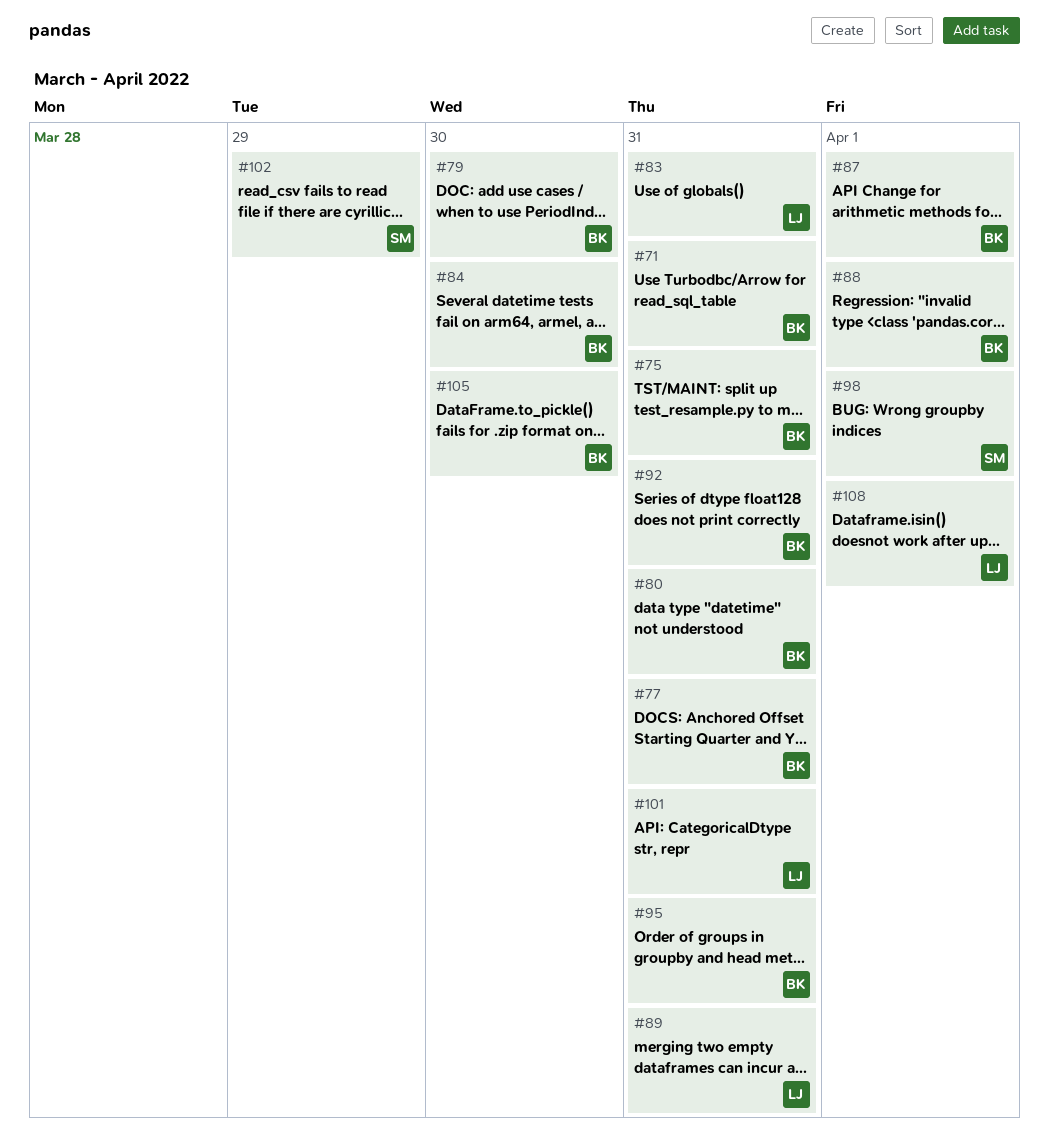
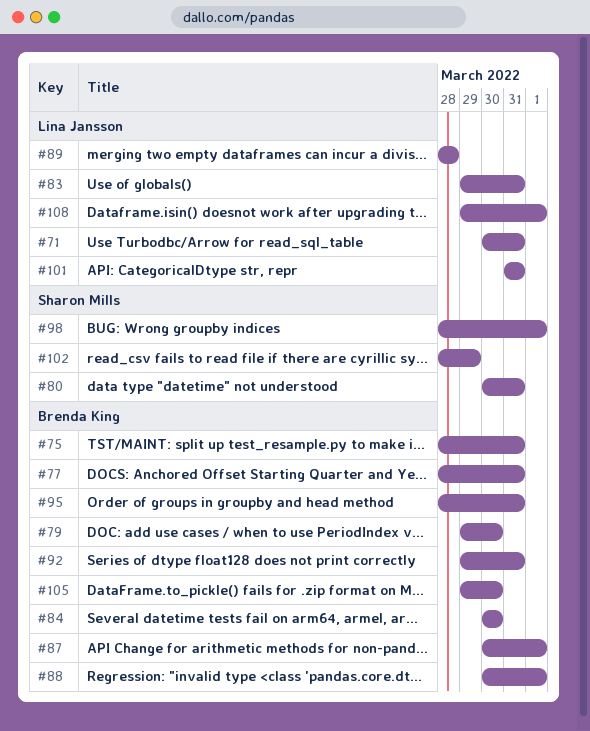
#71, owner: Brenda King -> Lina Jansson
#80, owner: Brenda King -> Sharon Mills
#89, due: Mar 31 -> Mar 28

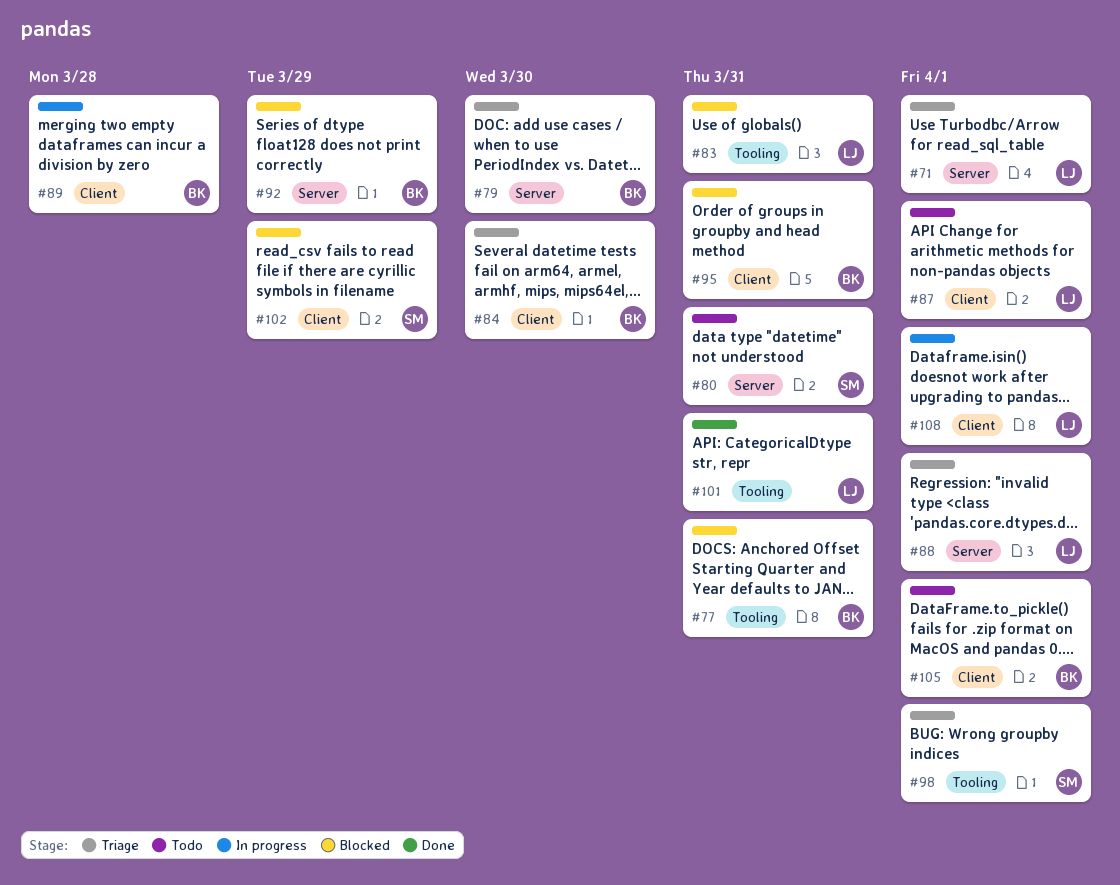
#71, due: Mar 31 -> Apr 1
#75: present -> none
#87, owner: Brenda King -> Lina Jansson
#88, owner: Brenda King -> Lina Jansson
#89, owner: Lina Jansson -> Brenda King
#92, due: Mar 31 -> Mar 29
#105, due: Mar 30 -> Apr 1

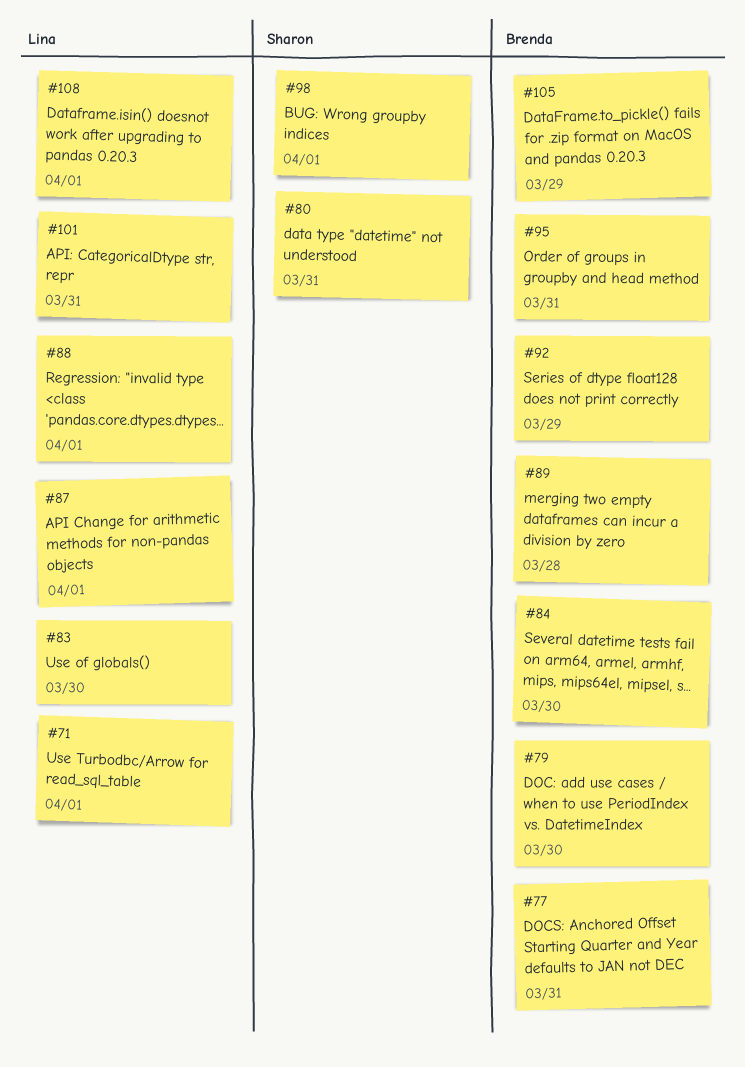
#83, due: Mar 31 -> Mar 30
#102: present -> none
#105, due: Apr 1 -> Mar 29

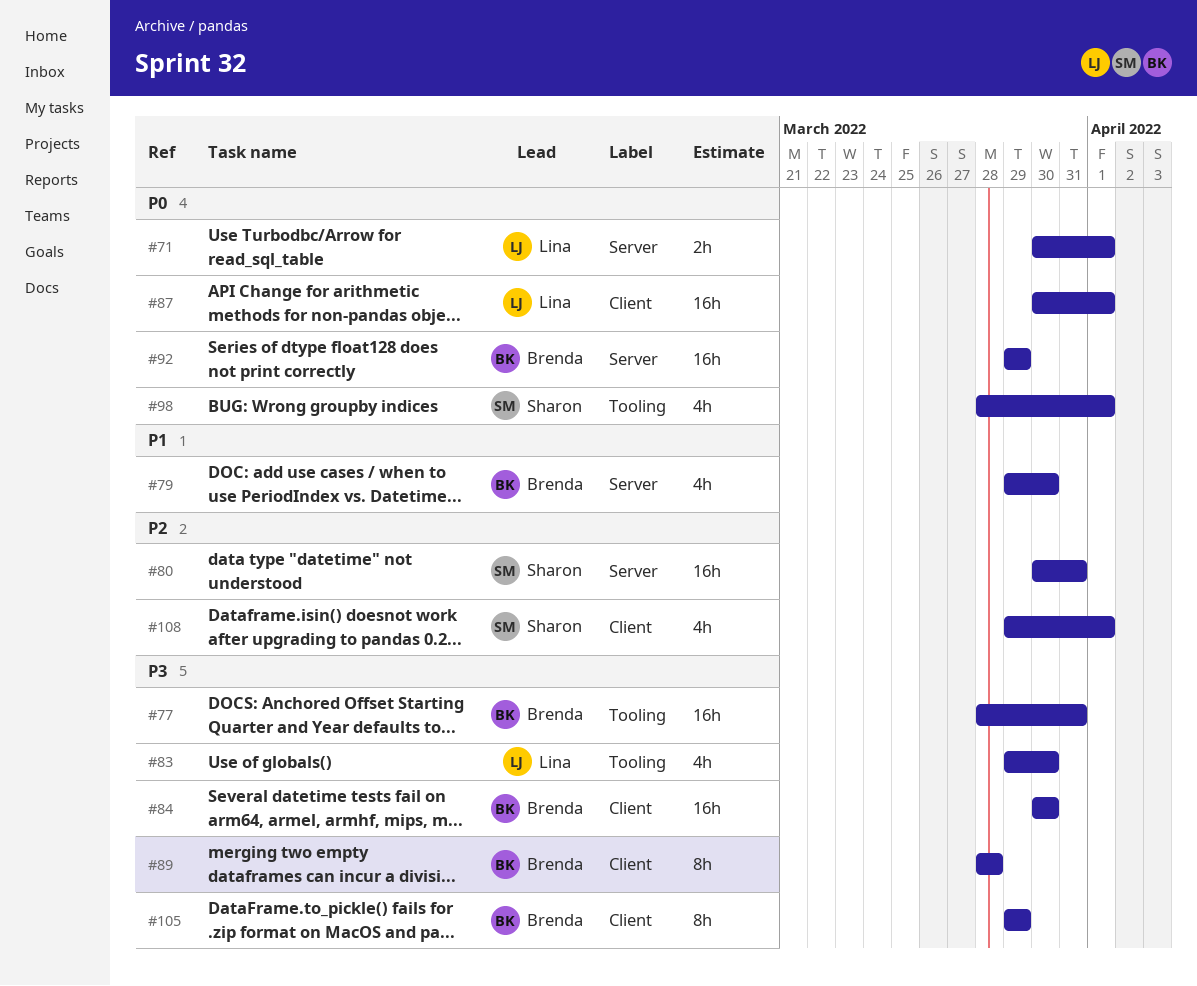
#88: present -> none
#95: present -> none
#101: present -> none
#108, owner: Lina -> Sharon

